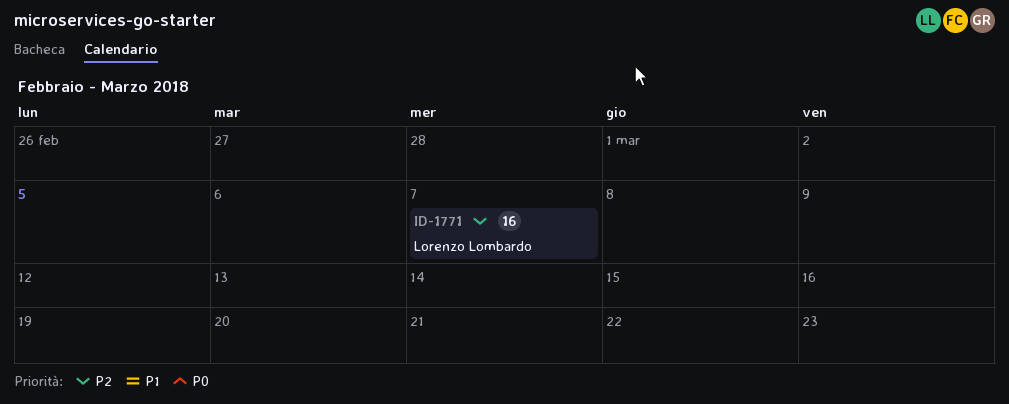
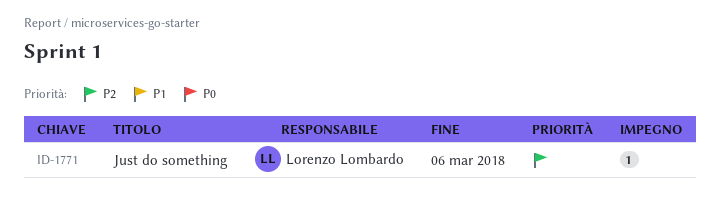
ID-1771, estimate: 16 -> 1
ID-1771, due: Mar 7 -> Mar 6

